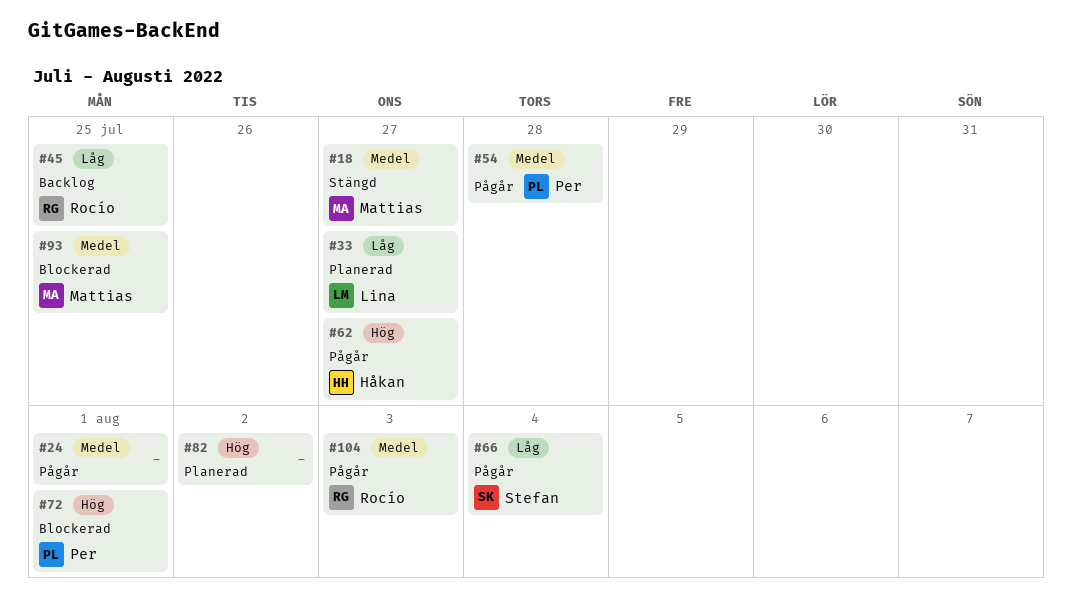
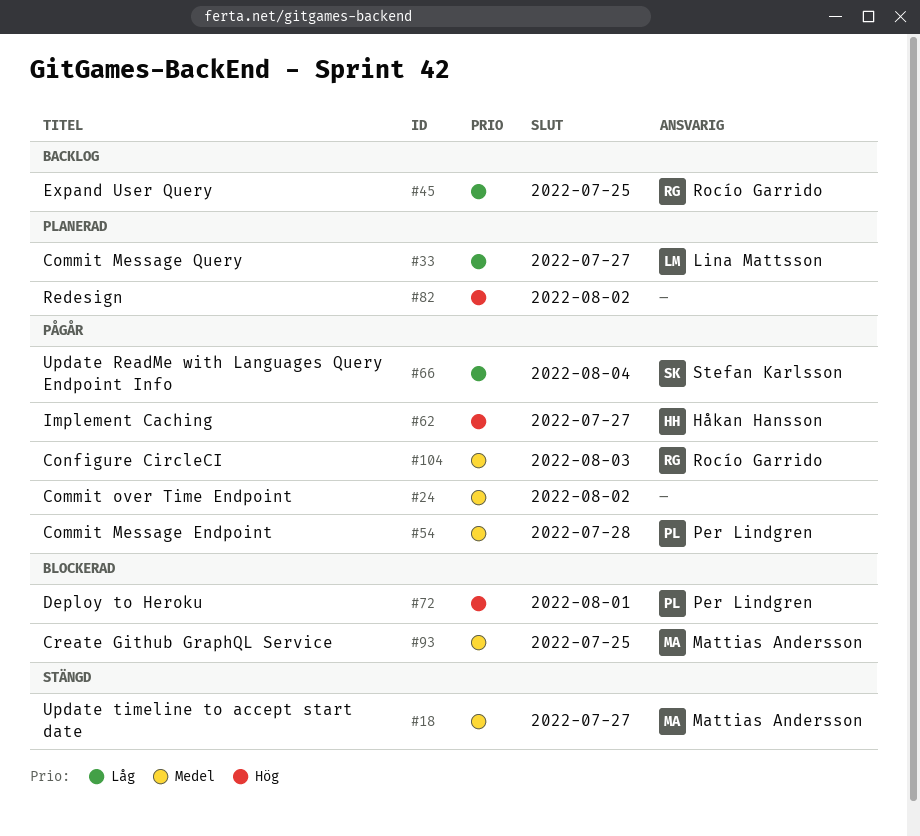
#24, due: Aug 1 -> Aug 2

